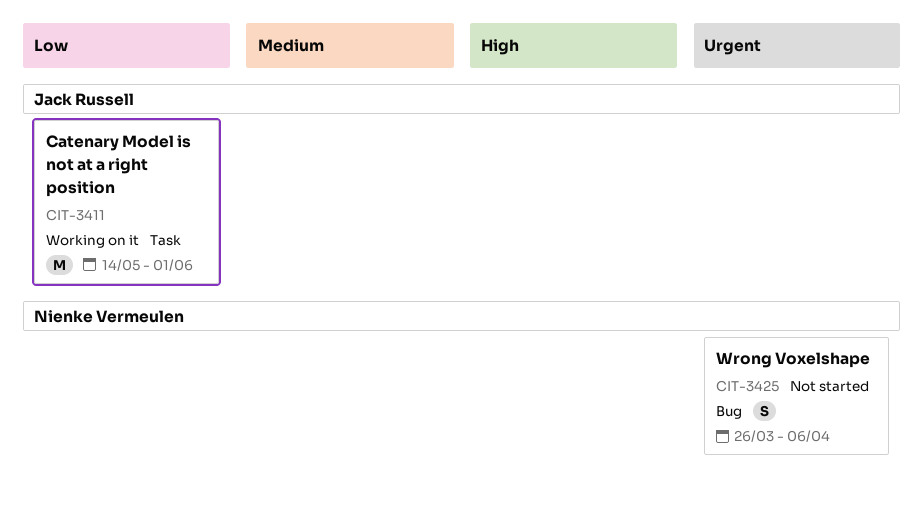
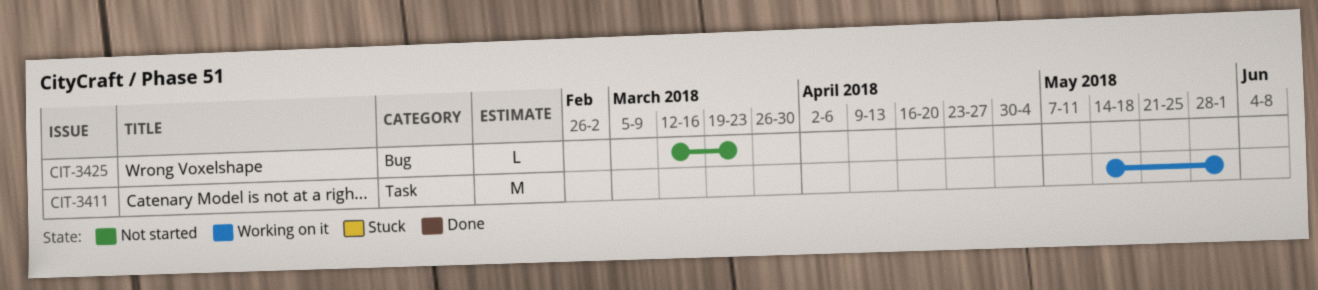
CIT-3425, estimate: S -> L
CIT-3425, start: Mar 26 -> Mar 12
CIT-3425, due: Apr 6 -> Mar 23

